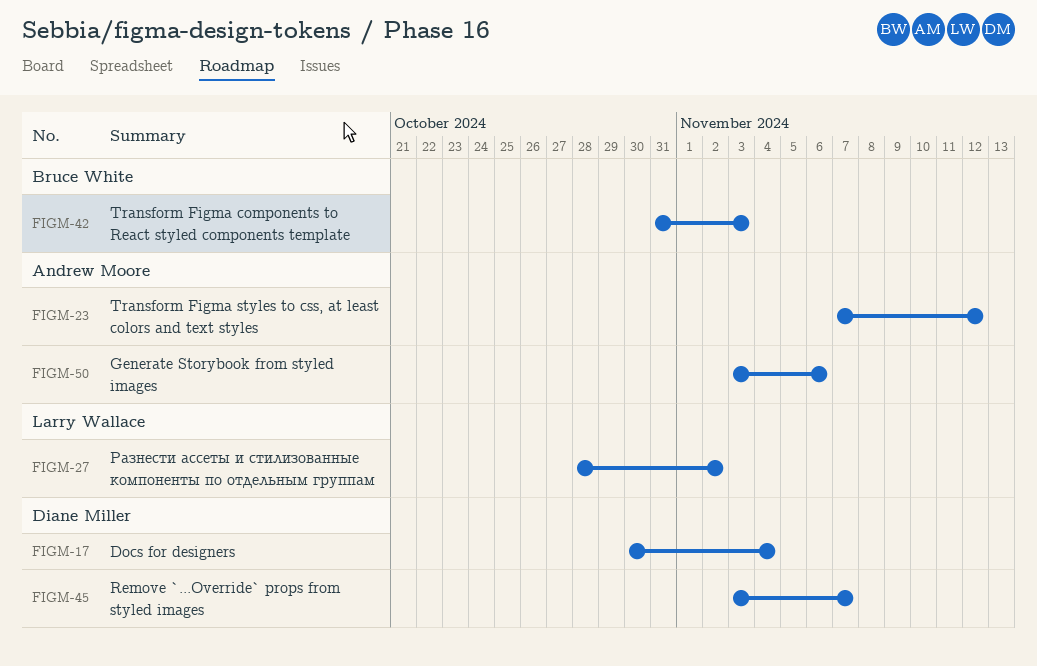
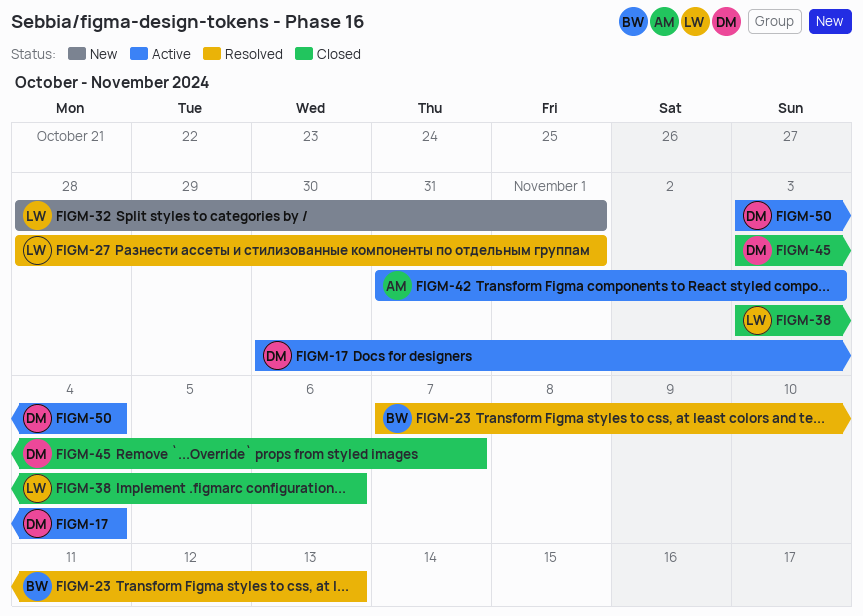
FIGM-23, owner: Andrew Moore -> Bruce White
FIGM-23, due: Nov 12 -> Nov 13
FIGM-27, due: Nov 2 -> Nov 1
FIGM-32: none -> present
FIGM-38: none -> present
FIGM-42, owner: Bruce White -> Andrew Moore
FIGM-50, owner: Andrew Moore -> Diane Miller
FIGM-50, due: Nov 6 -> Nov 4

